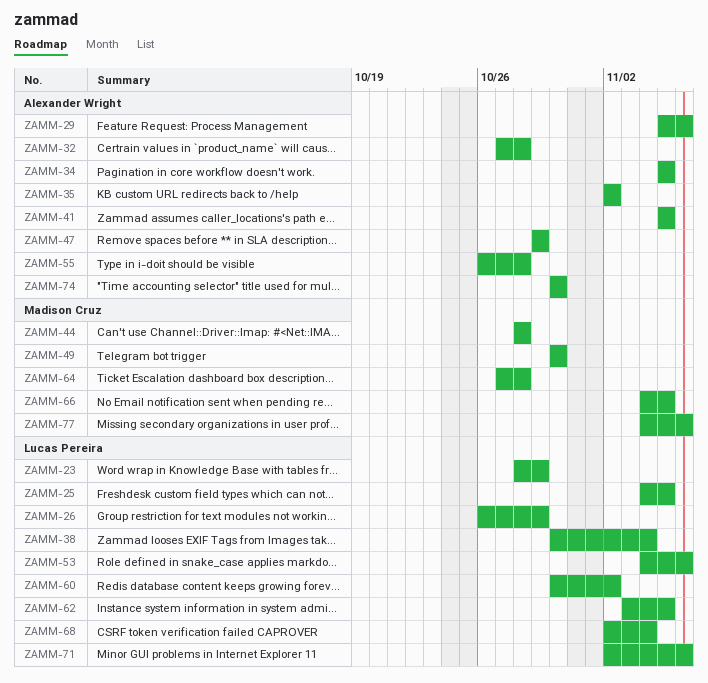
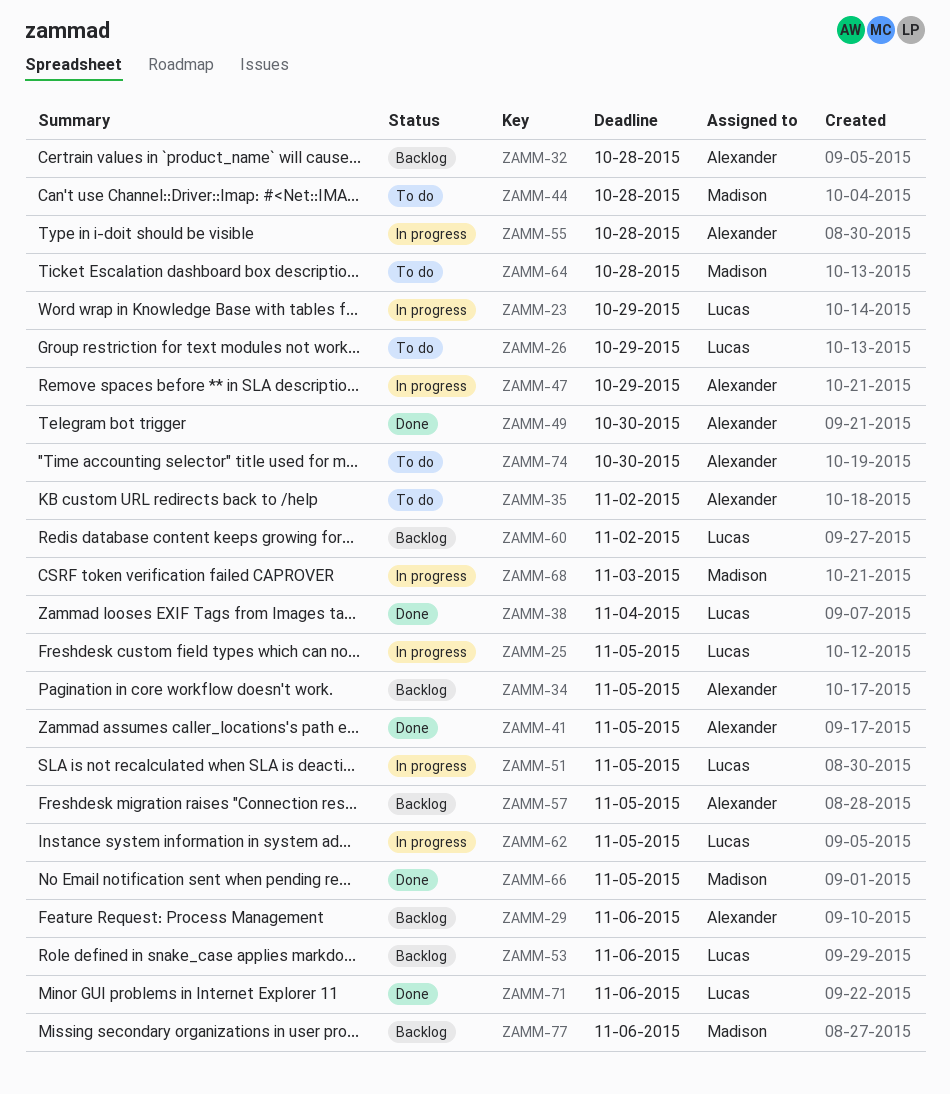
ZAMM-49, owner: Madison Cruz -> Alexander Wright
ZAMM-51: none -> present
ZAMM-57: none -> present
ZAMM-68, owner: Lucas Pereira -> Madison Cruz
ZAMM-68, due: Nov 4 -> Nov 3

